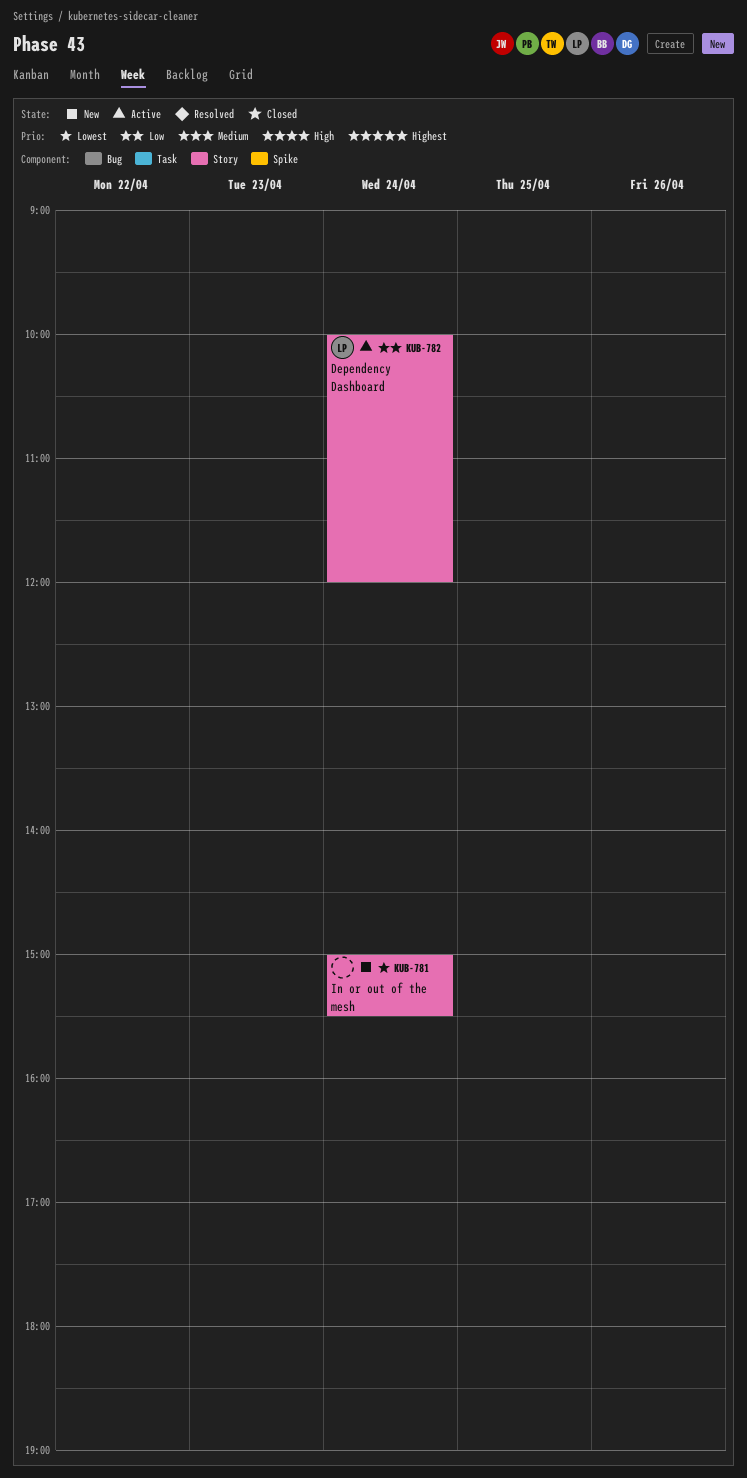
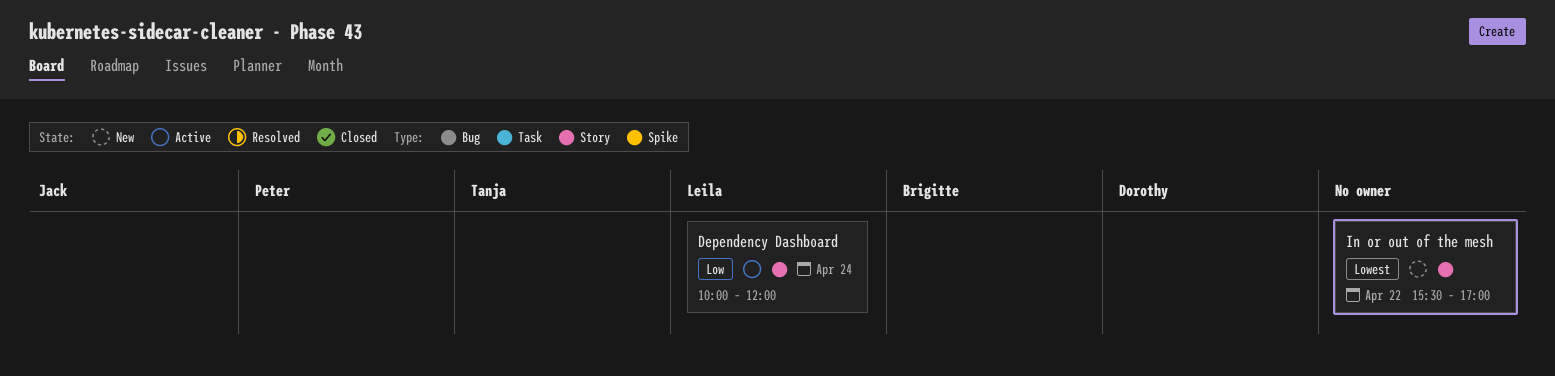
In or out of the mesh, day: Apr 24 -> Apr 22
In or out of the mesh, begins: 15:00 -> 15:30
In or out of the mesh, ends: 15:30 -> 17:00

